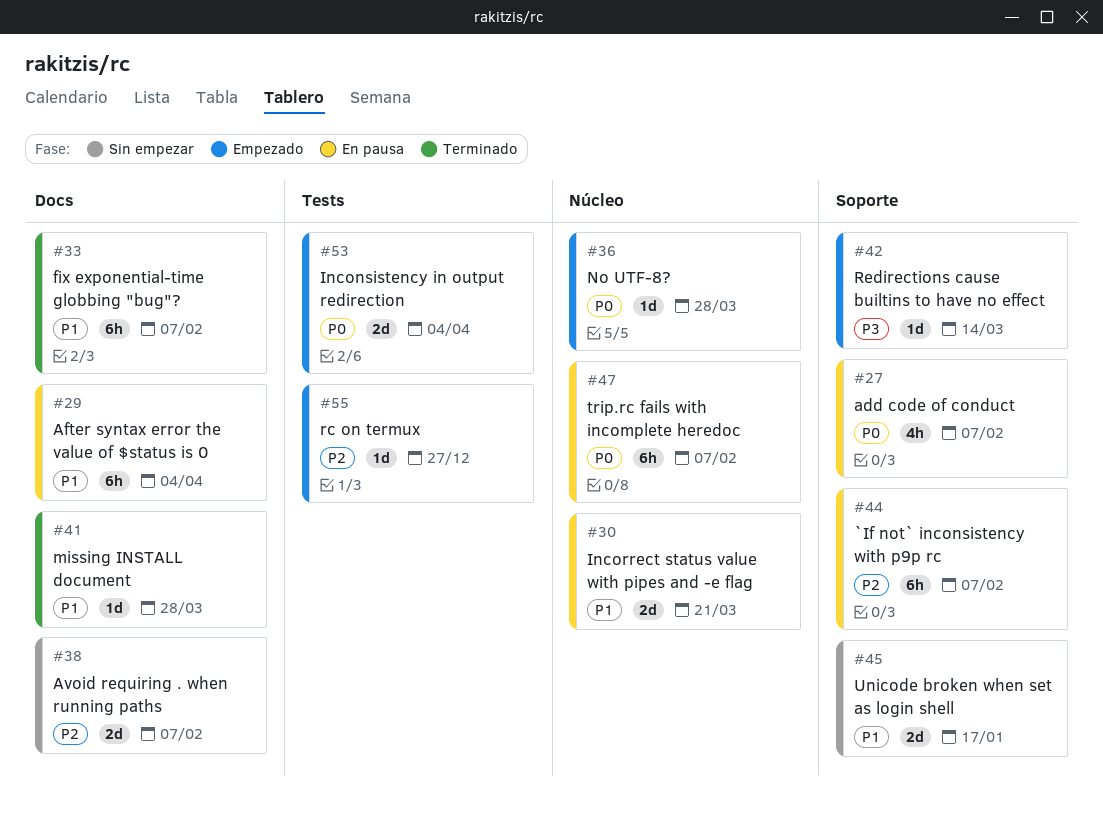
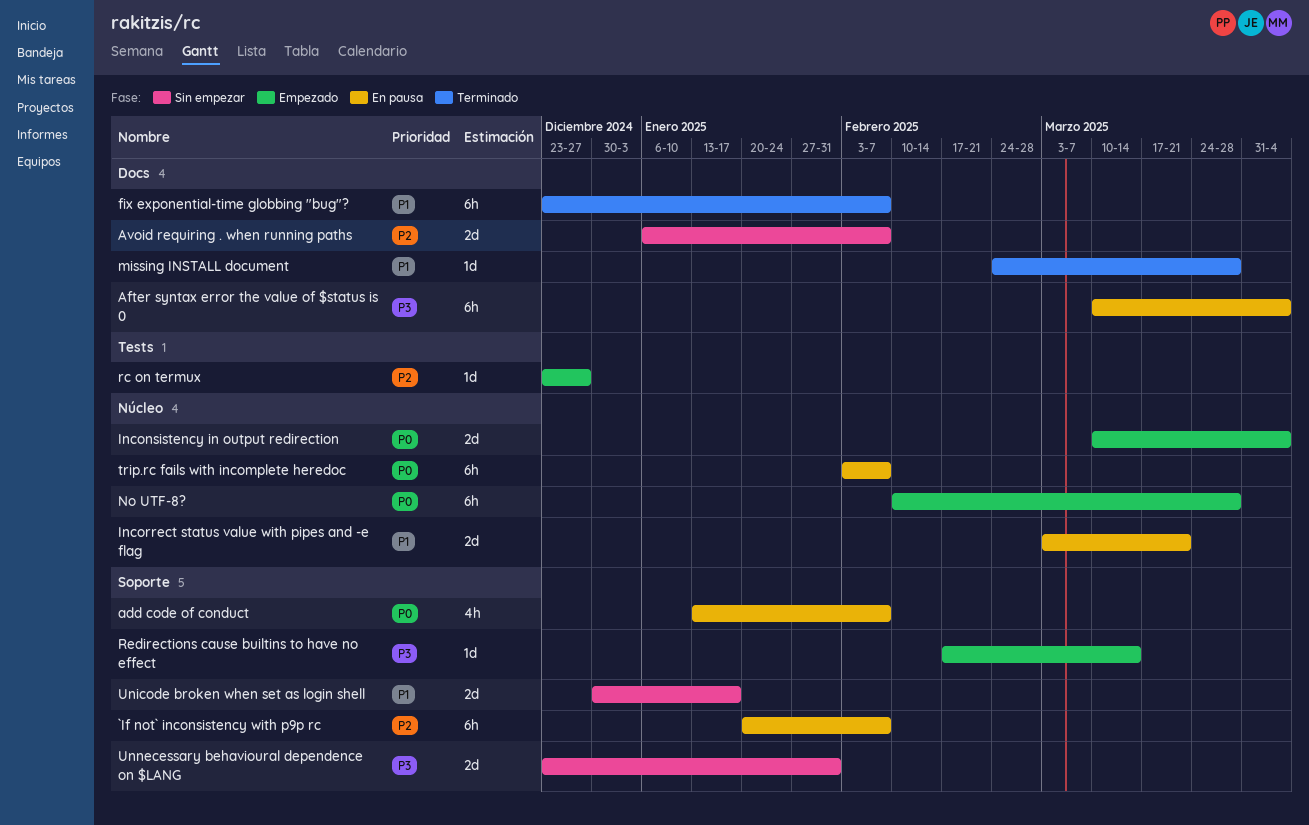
After syntax error the value of $status is 0, priority: P1 -> P3
Inconsistency in output redirection, label: Tests -> Núcleo
No UTF-8?, estimate: 1d -> 6h
Unnecessary behavioural dependence on $LANG: none -> present

